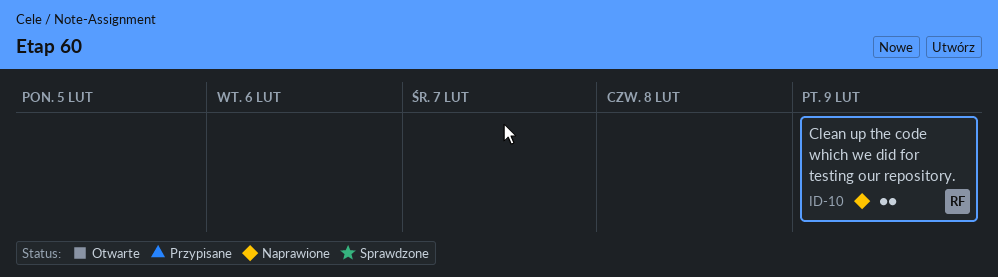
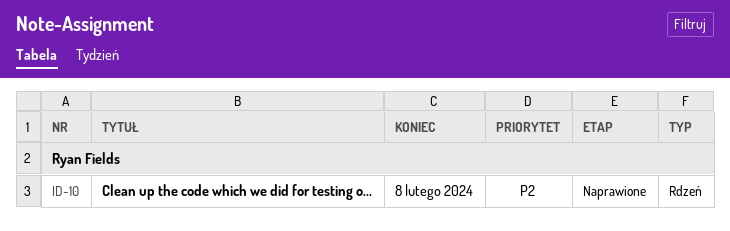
ID-10, due: Feb 9 -> Feb 8

